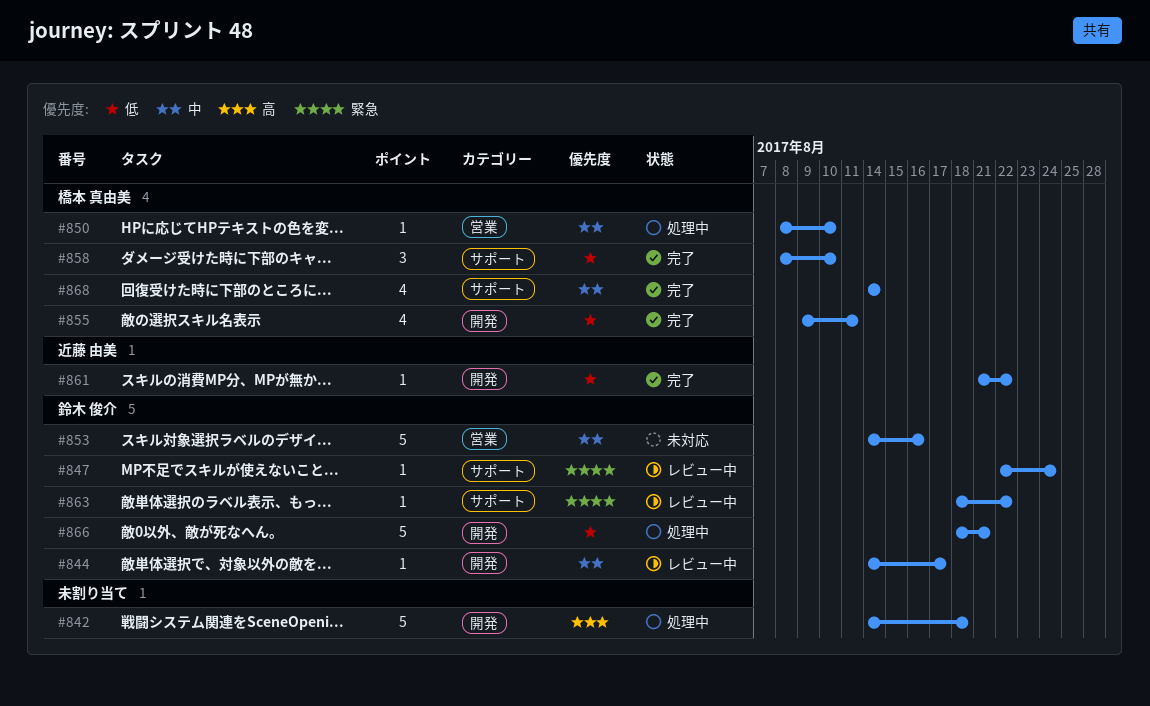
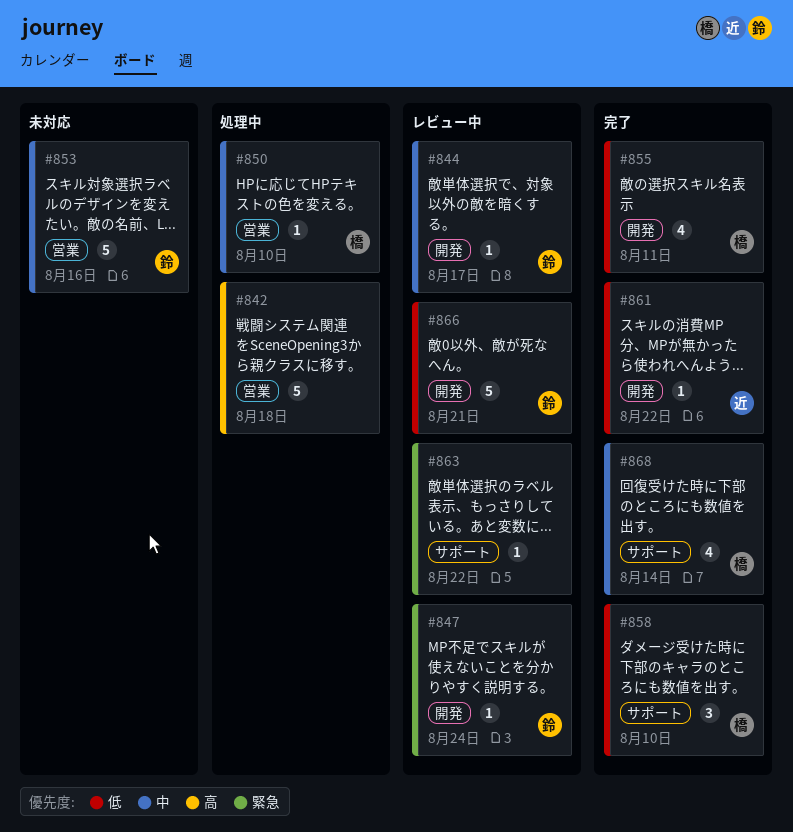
#842, label: 開発 -> 営業
#847, label: サポート -> 開発
#863, owner: 鈴木 俊介 -> none
#866, status: 処理中 -> レビュー中

